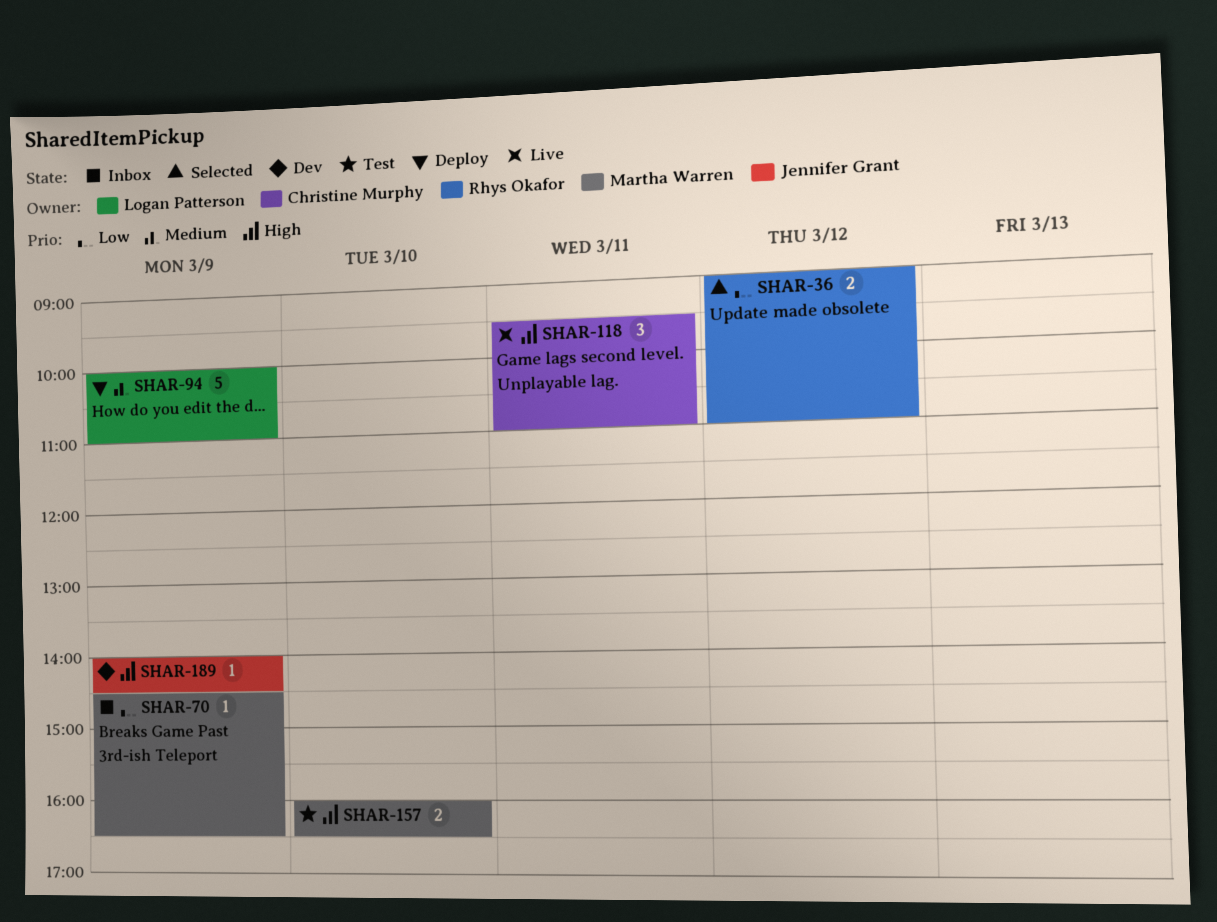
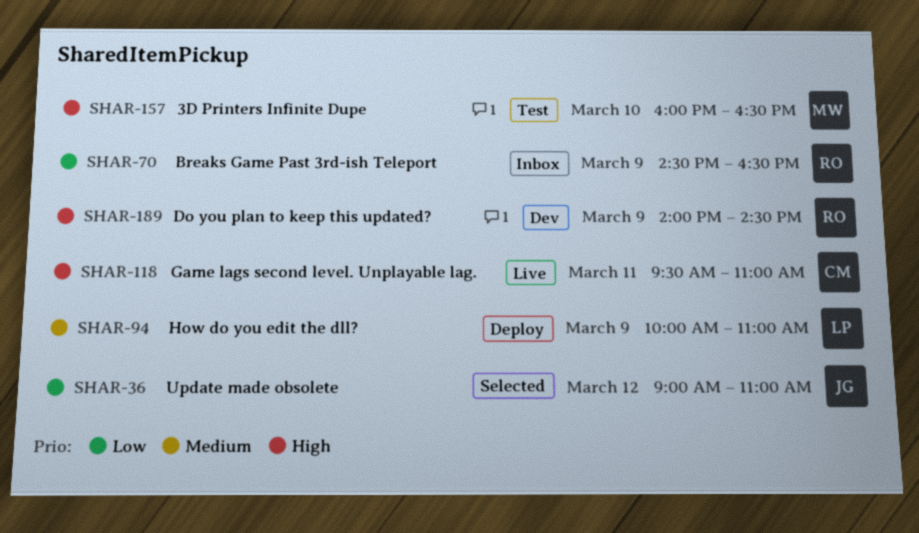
SHAR-36, owner: Rhys Okafor -> Jennifer Grant
SHAR-70, owner: Martha Warren -> Rhys Okafor
SHAR-189, owner: Jennifer Grant -> Rhys Okafor

